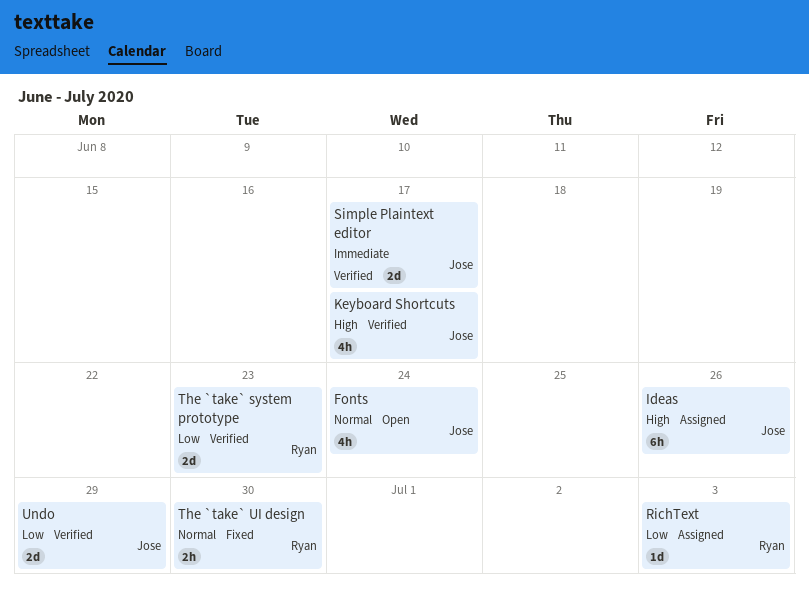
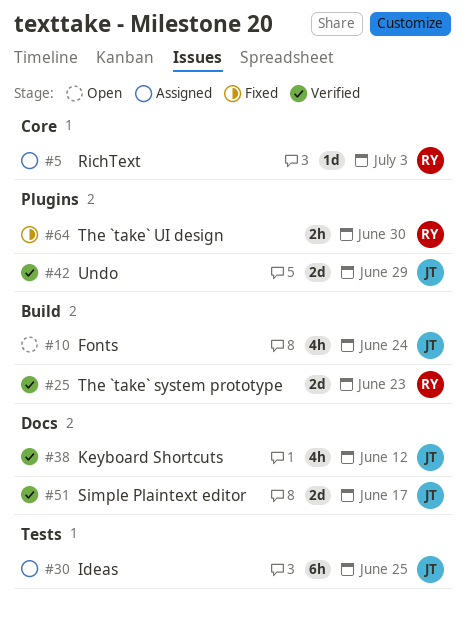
Ideas, due: Jun 26 -> Jun 25
Keyboard Shortcuts, due: Jun 17 -> Jun 12

